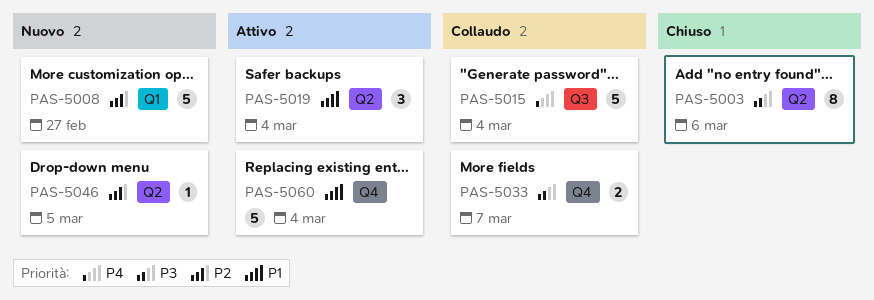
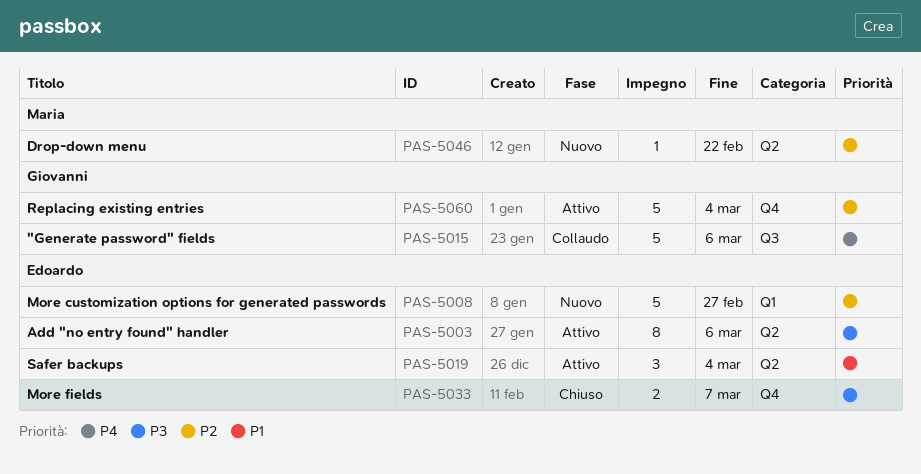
PAS-5003, status: Chiuso -> Attivo
PAS-5015, due: Mar 4 -> Mar 6
PAS-5033, status: Collaudo -> Chiuso
PAS-5046, due: Mar 5 -> Feb 22
PAS-5060, priority: P1 -> P2

